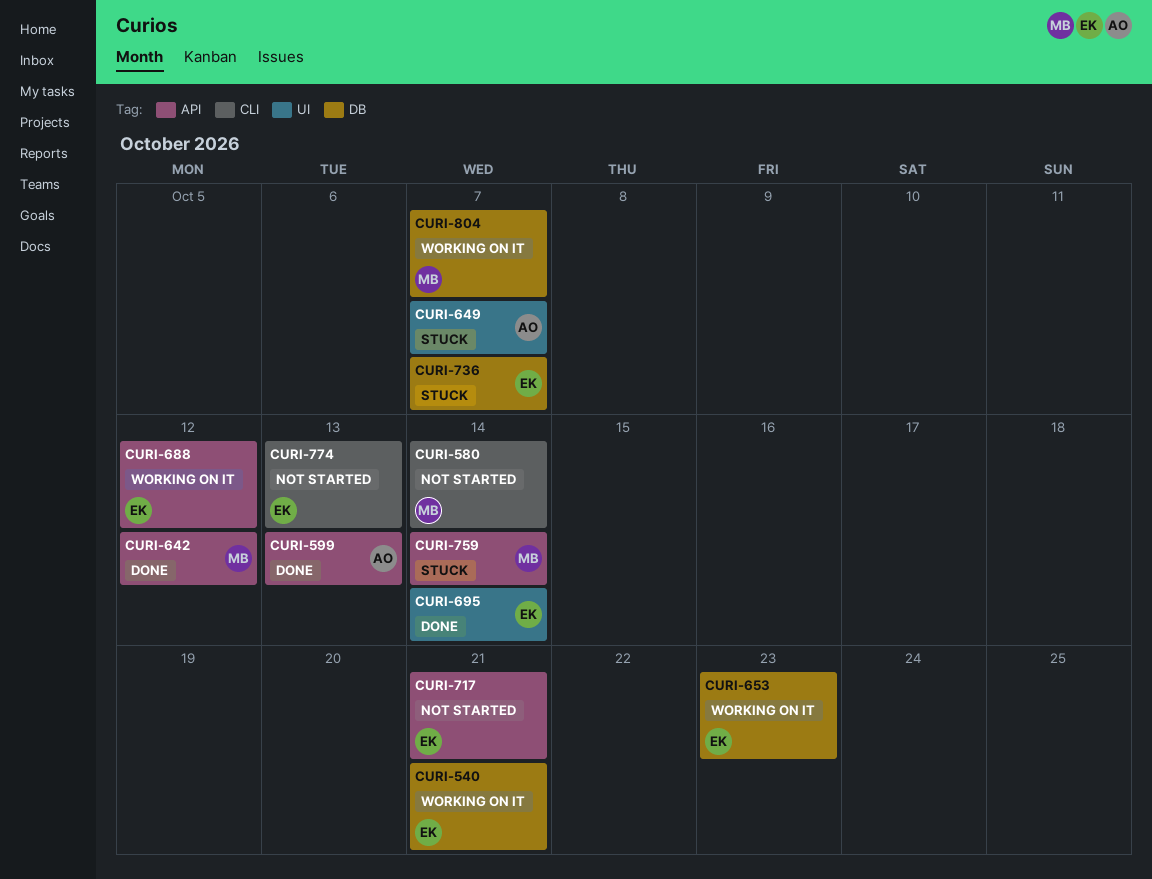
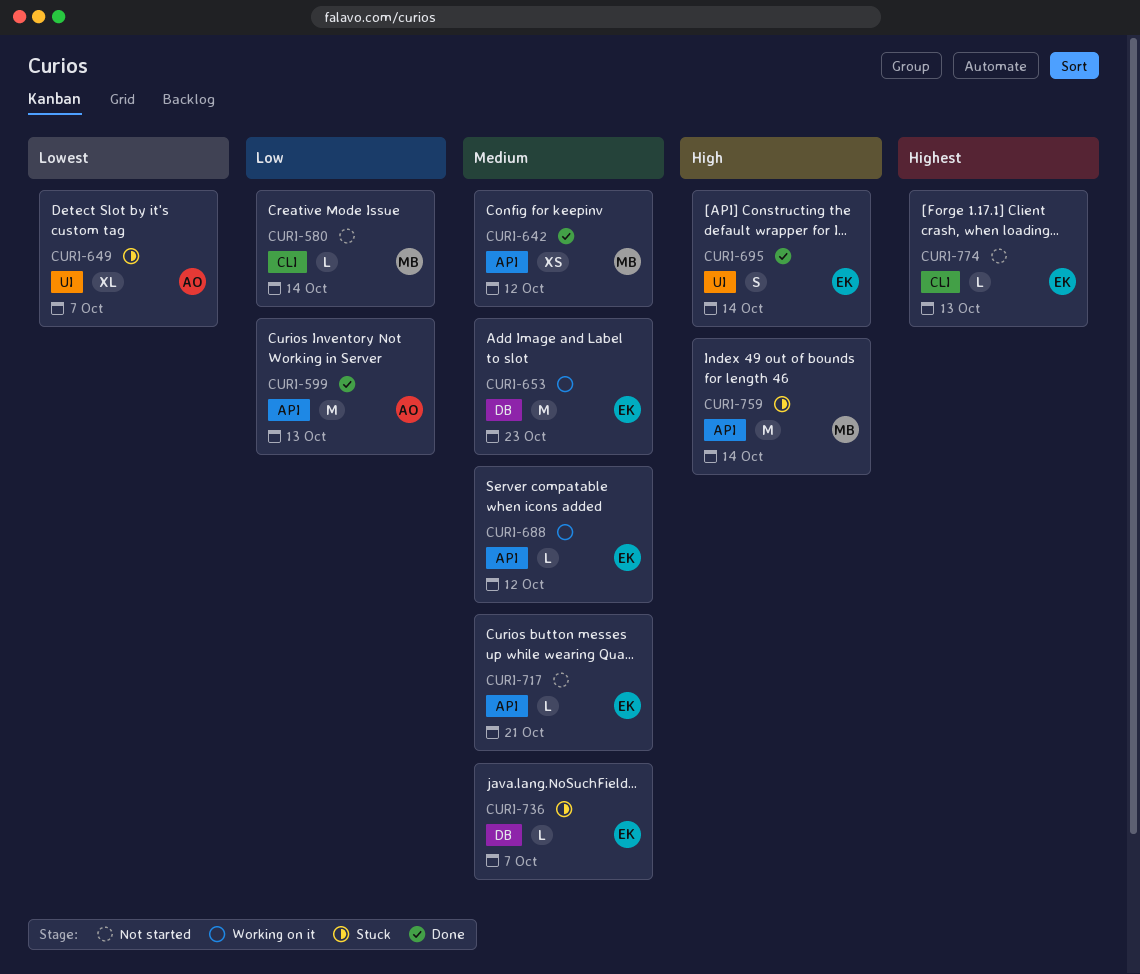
CURI-540: present -> none
CURI-804: present -> none

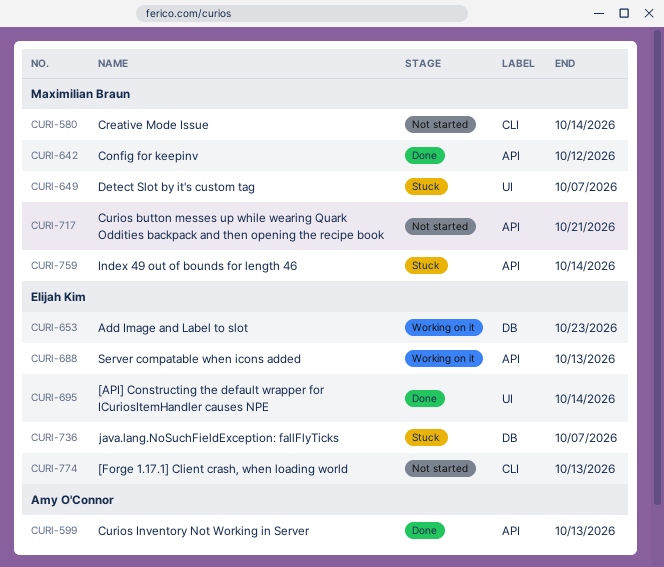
CURI-649, owner: Amy O'Connor -> Maximilian Braun
CURI-688, due: Oct 12 -> Oct 13
CURI-717, owner: Elijah Kim -> Maximilian Braun

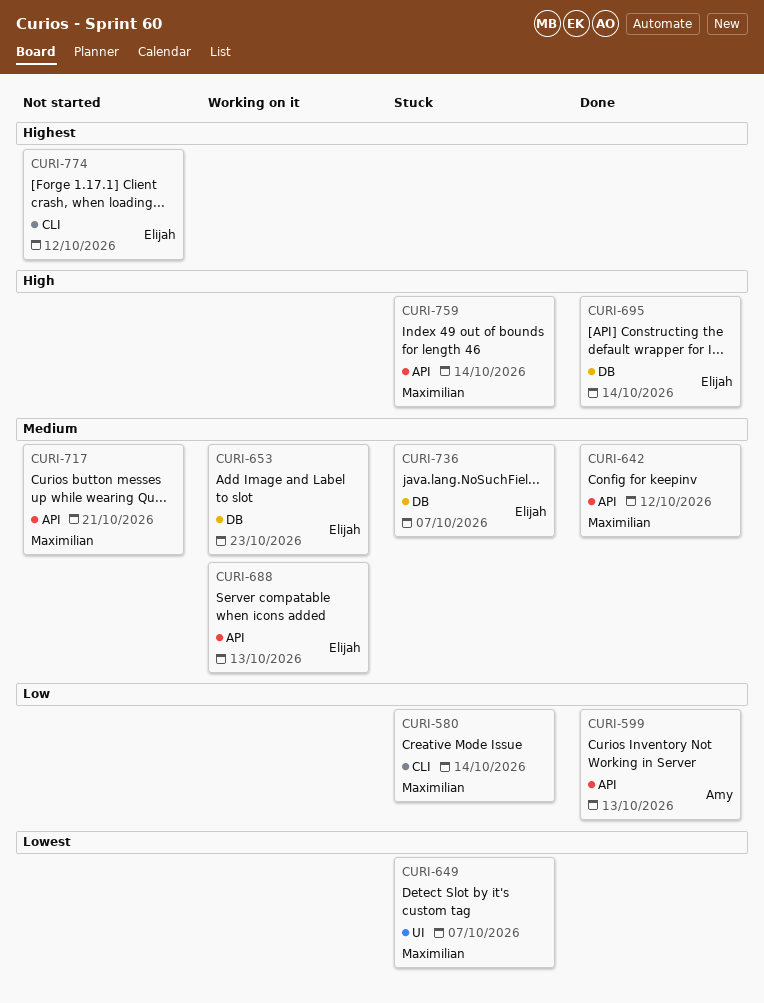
CURI-580, status: Not started -> Stuck
CURI-695, label: UI -> DB
CURI-774, due: Oct 13 -> Oct 12

